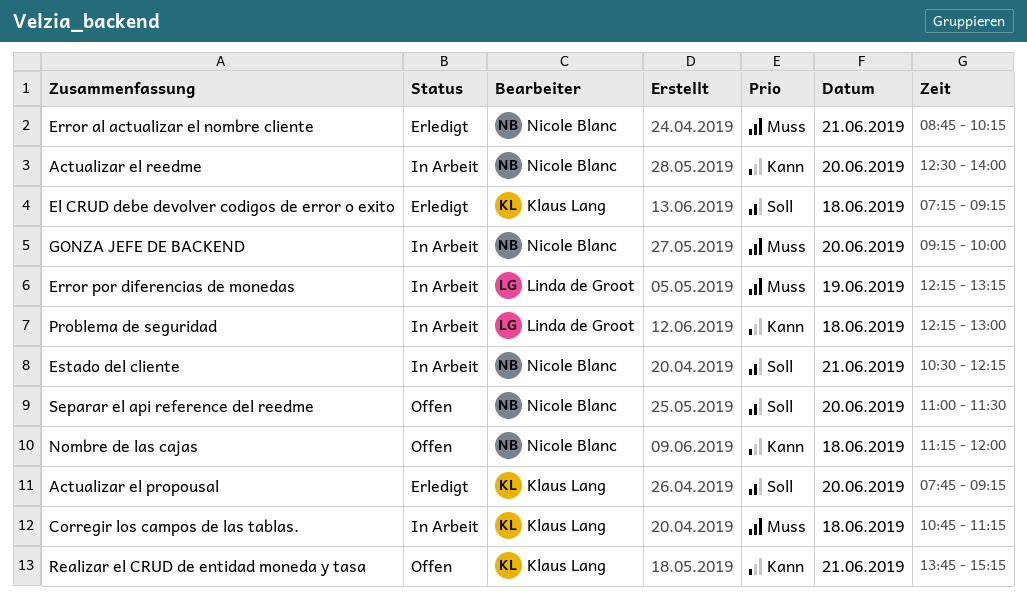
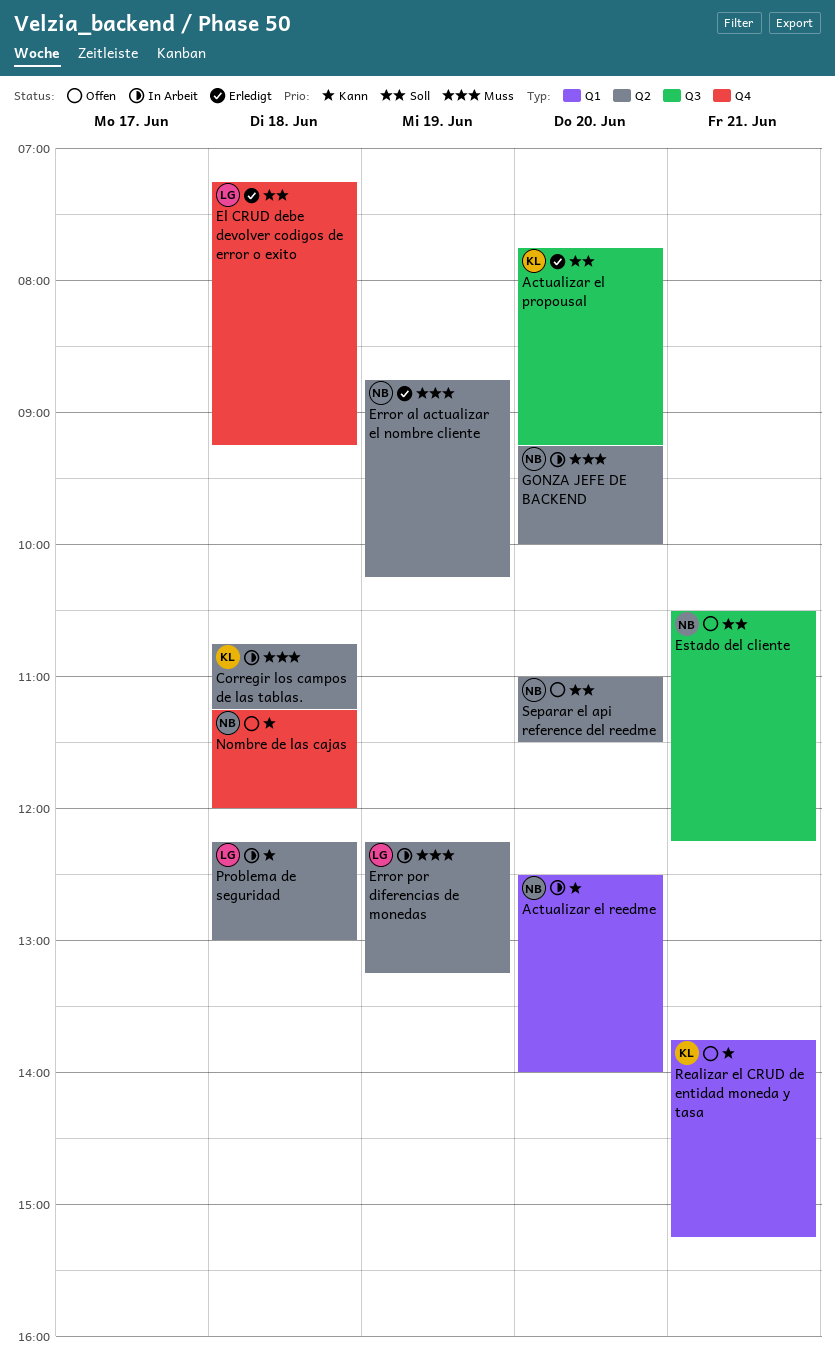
El CRUD debe devolver codigos de error o exito, owner: Klaus Lang -> Linda de Groot
Error al actualizar el nombre cliente, day: Jun 21 -> Jun 19
Estado del cliente, status: In Arbeit -> Offen

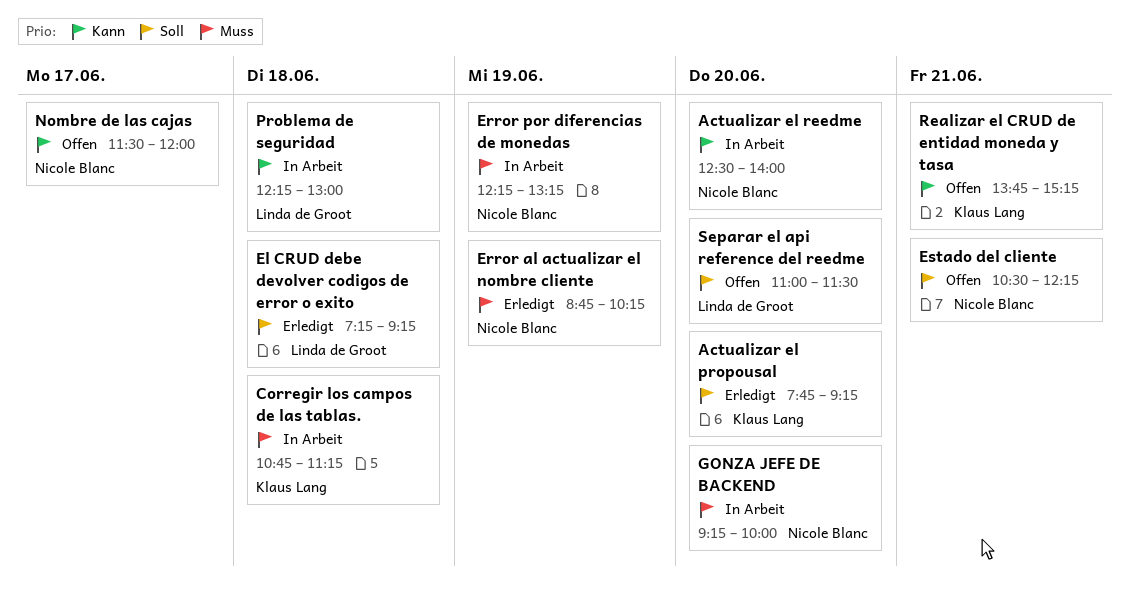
Error por diferencias de monedas, owner: Linda de Groot -> Nicole Blanc
Nombre de las cajas, day: Jun 18 -> Jun 17
Nombre de las cajas, begins: 11:15 -> 11:30
Separar el api reference del reedme, owner: Nicole Blanc -> Linda de Groot

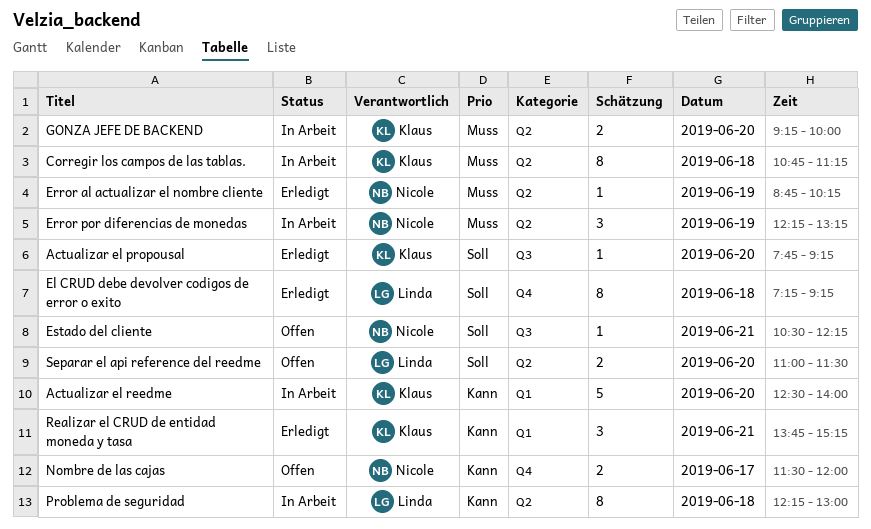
Actualizar el reedme, owner: Nicole Blanc -> Klaus Lang
GONZA JEFE DE BACKEND, owner: Nicole Blanc -> Klaus Lang
Realizar el CRUD de entidad moneda y tasa, status: Offen -> Erledigt

